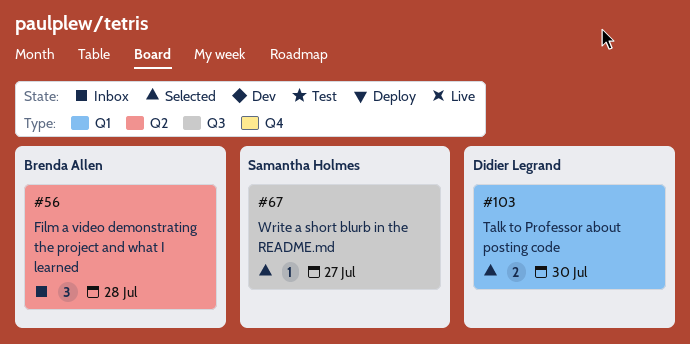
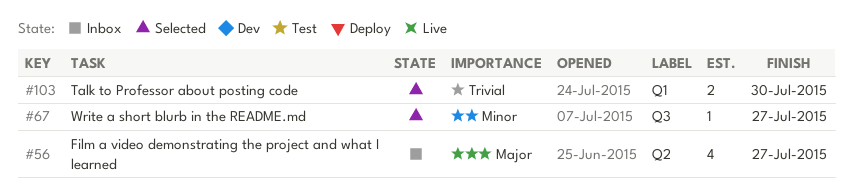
#56, estimate: 3 -> 4
#56, due: Jul 28 -> Jul 27

